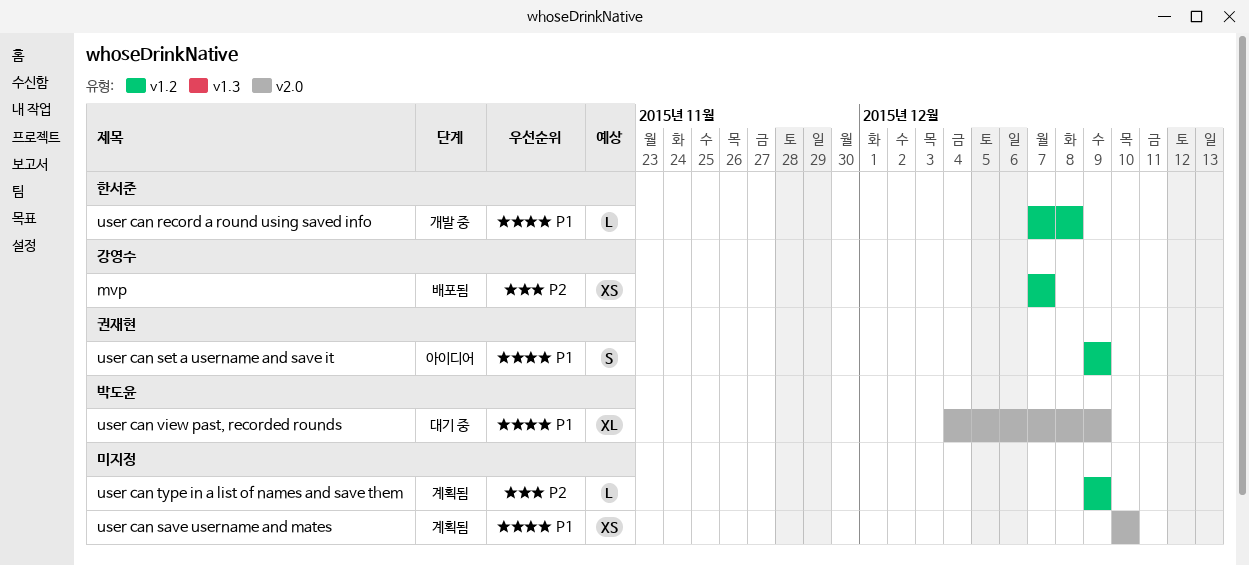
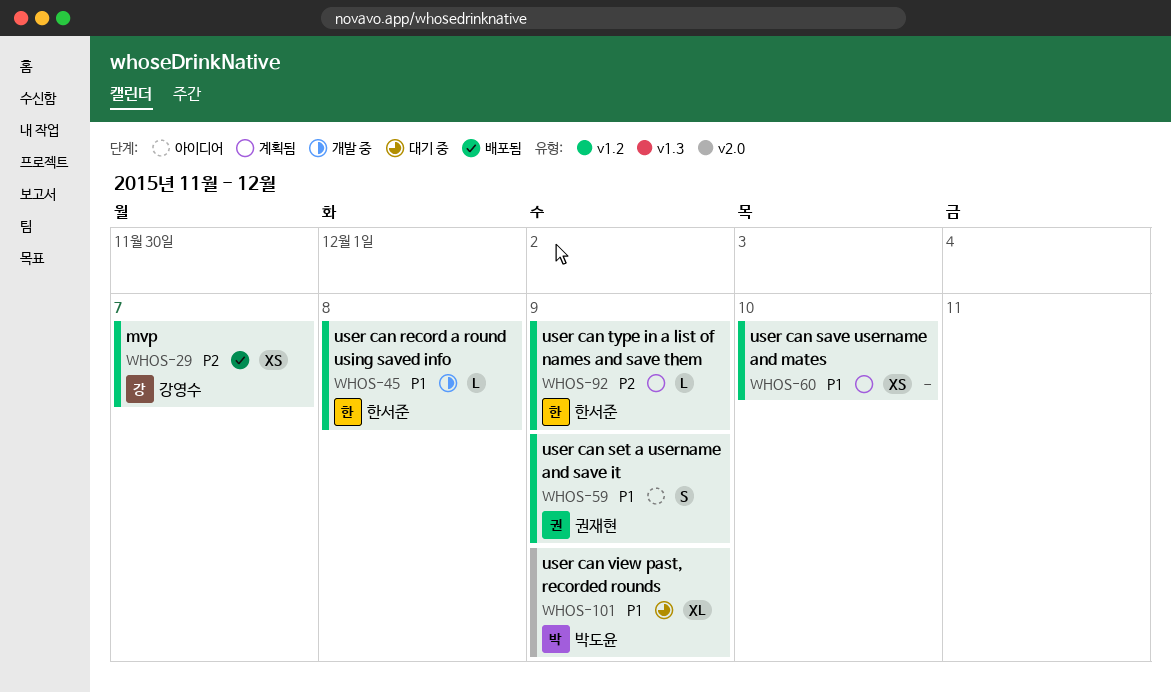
user can save username and mates, label: v2.0 -> v1.2
user can type in a list of names and save them, owner: none -> 한서준

